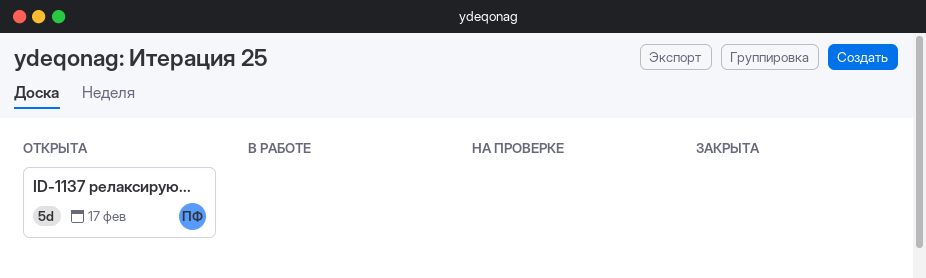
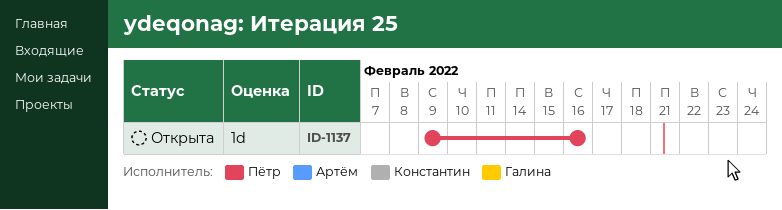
ID-1137, estimate: 5d -> 1d
ID-1137, due: Feb 17 -> Feb 16

